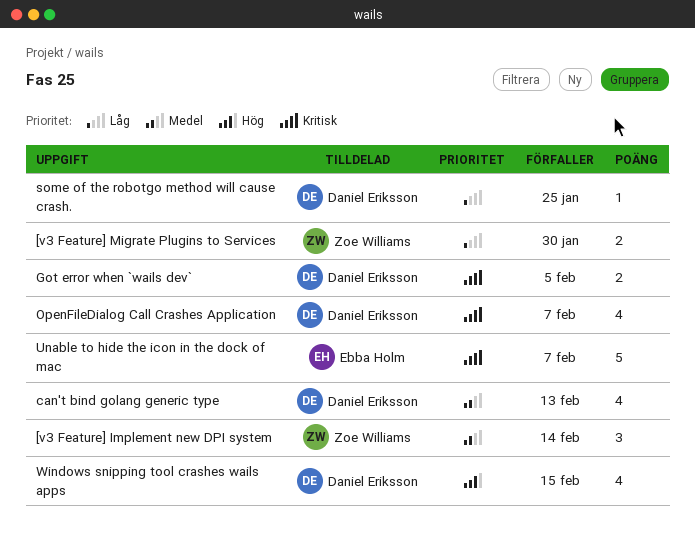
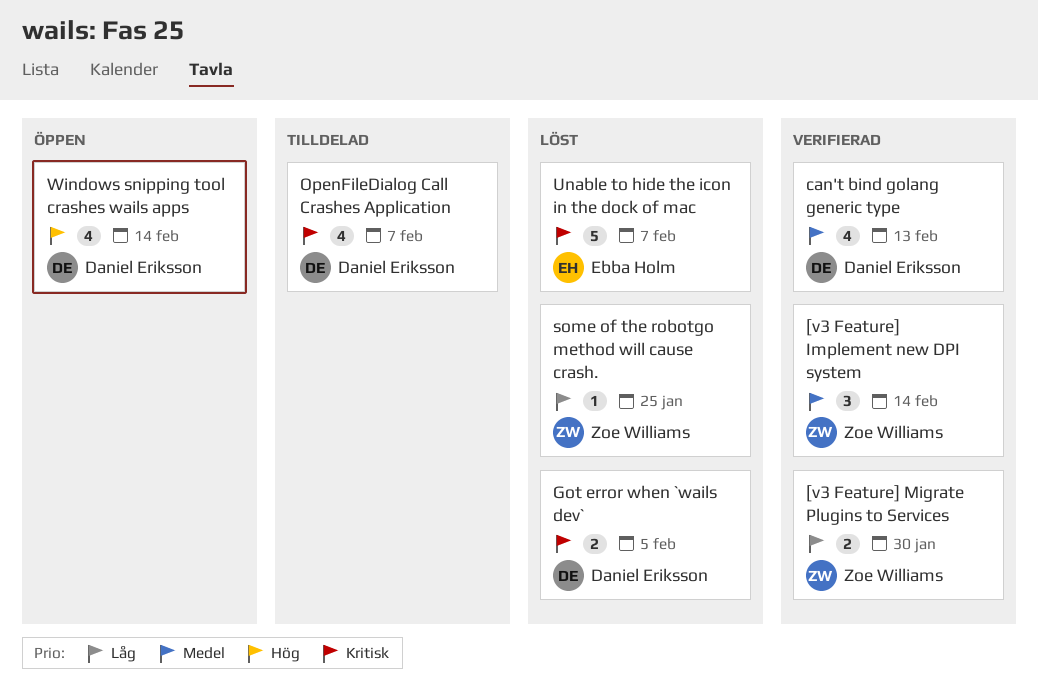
some of the robotgo method will cause crash., owner: Daniel Eriksson -> Zoe Williams
Windows snipping tool crashes wails apps, due: Feb 15 -> Feb 14

